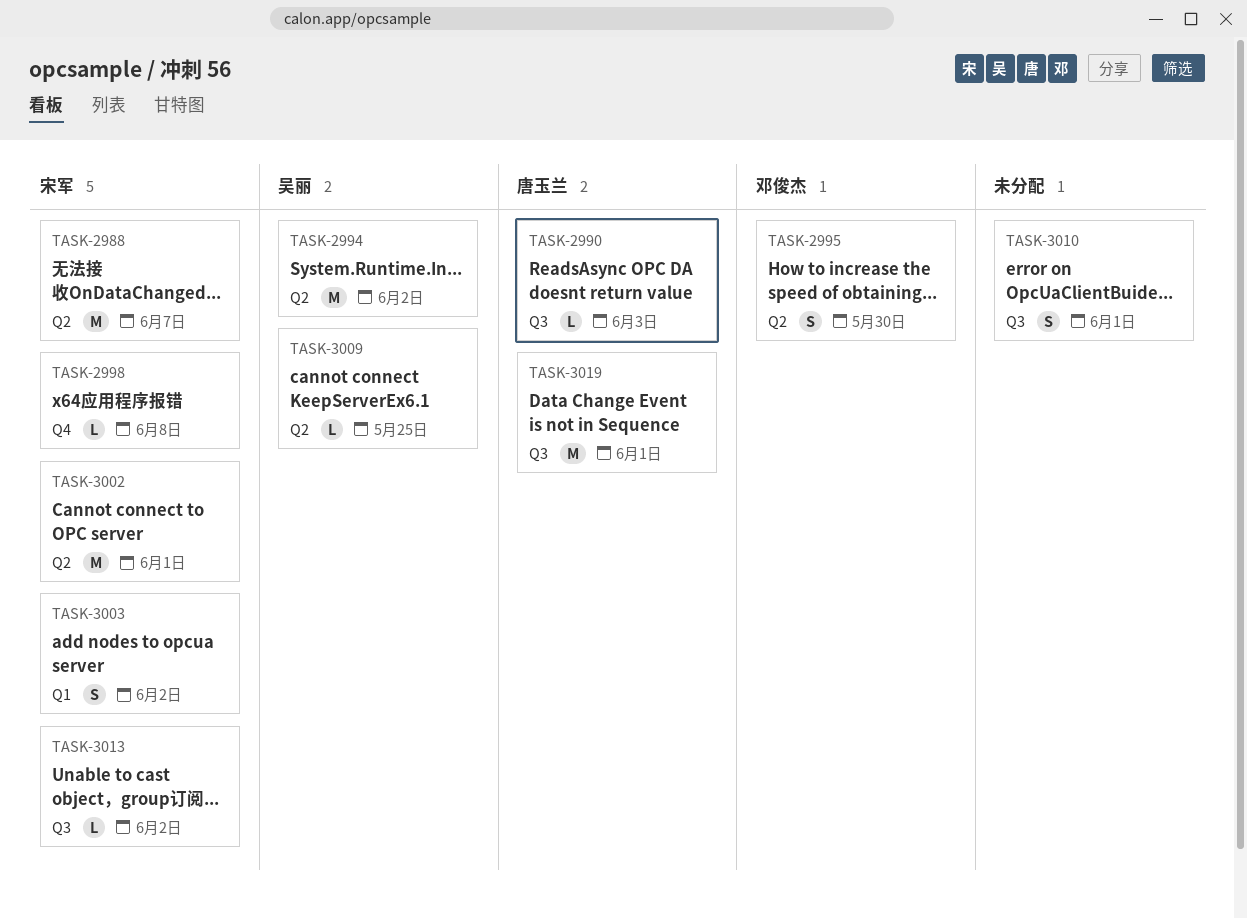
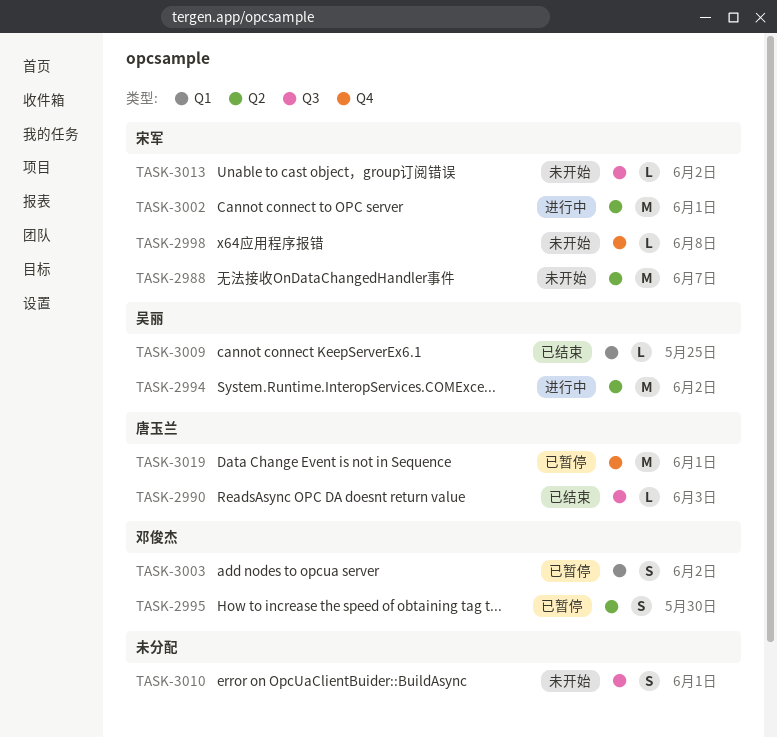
TASK-3003, owner: 宋军 -> 邓俊杰
TASK-3009, label: Q2 -> Q1
TASK-3019, label: Q3 -> Q4

